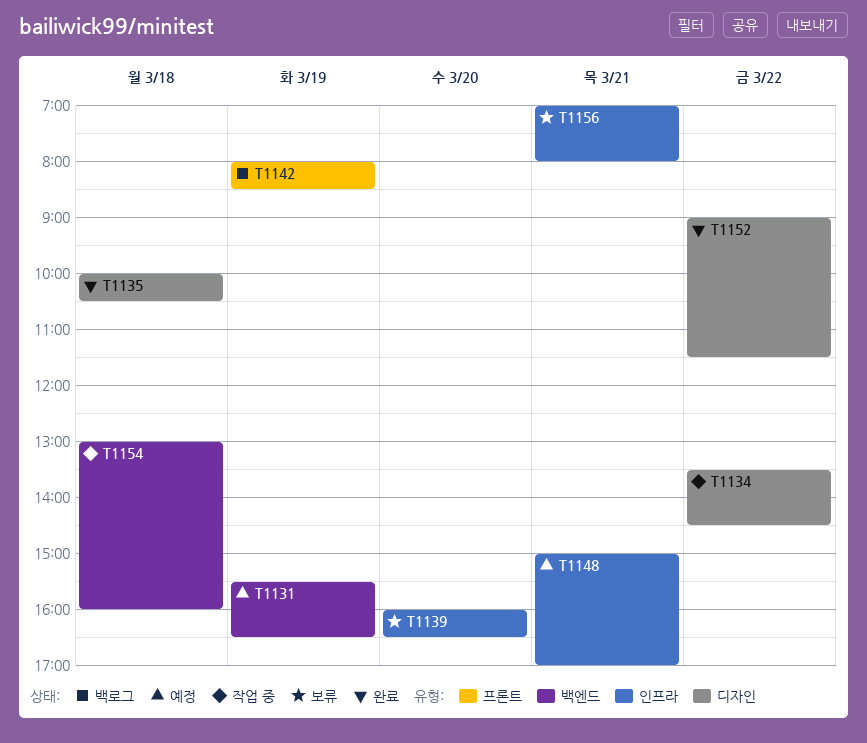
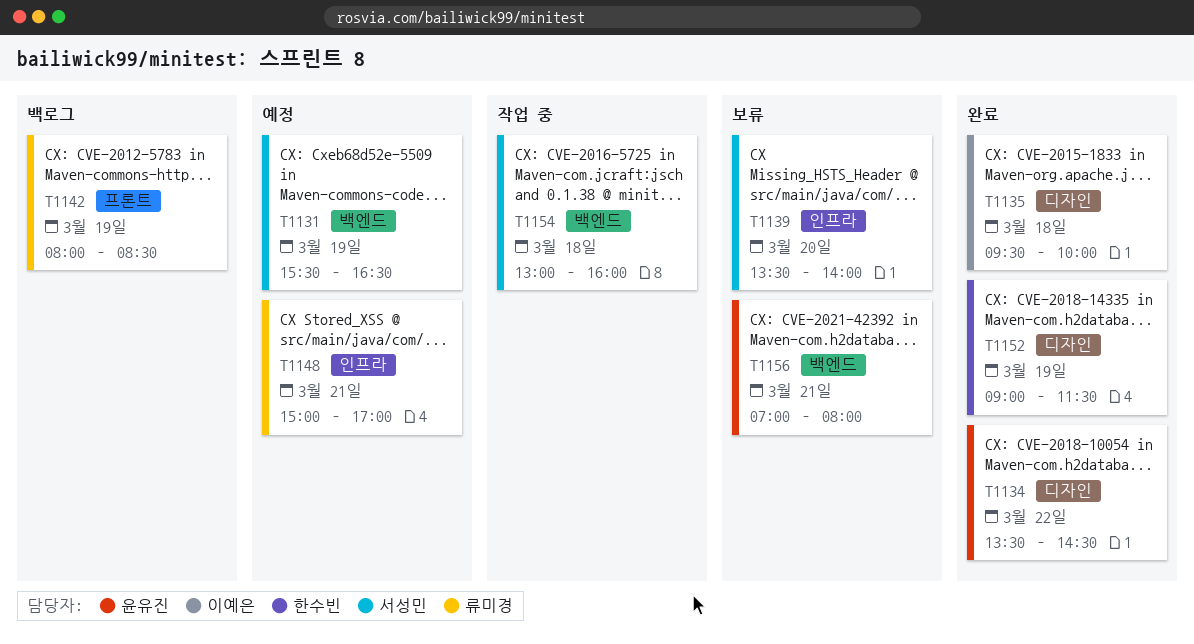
T1134, status: 작업 중 -> 완료
T1135, begins: 10:00 -> 09:30
T1135, ends: 10:30 -> 10:00
T1139, begins: 16:00 -> 13:30
T1139, ends: 16:30 -> 14:00
T1152, day: Mar 22 -> Mar 19
T1156, label: 인프라 -> 백엔드

